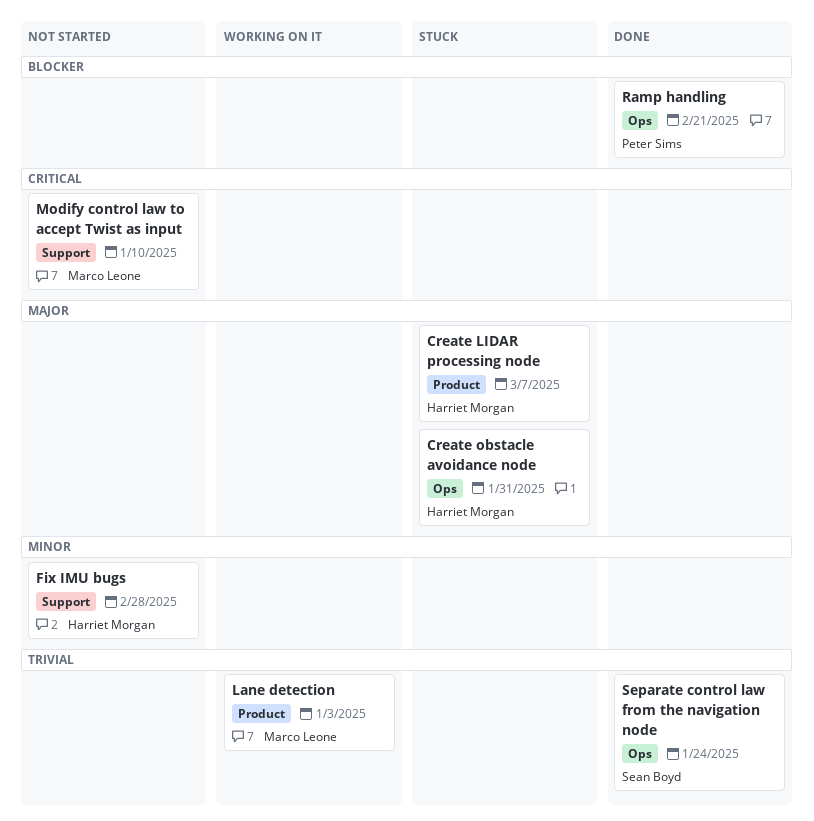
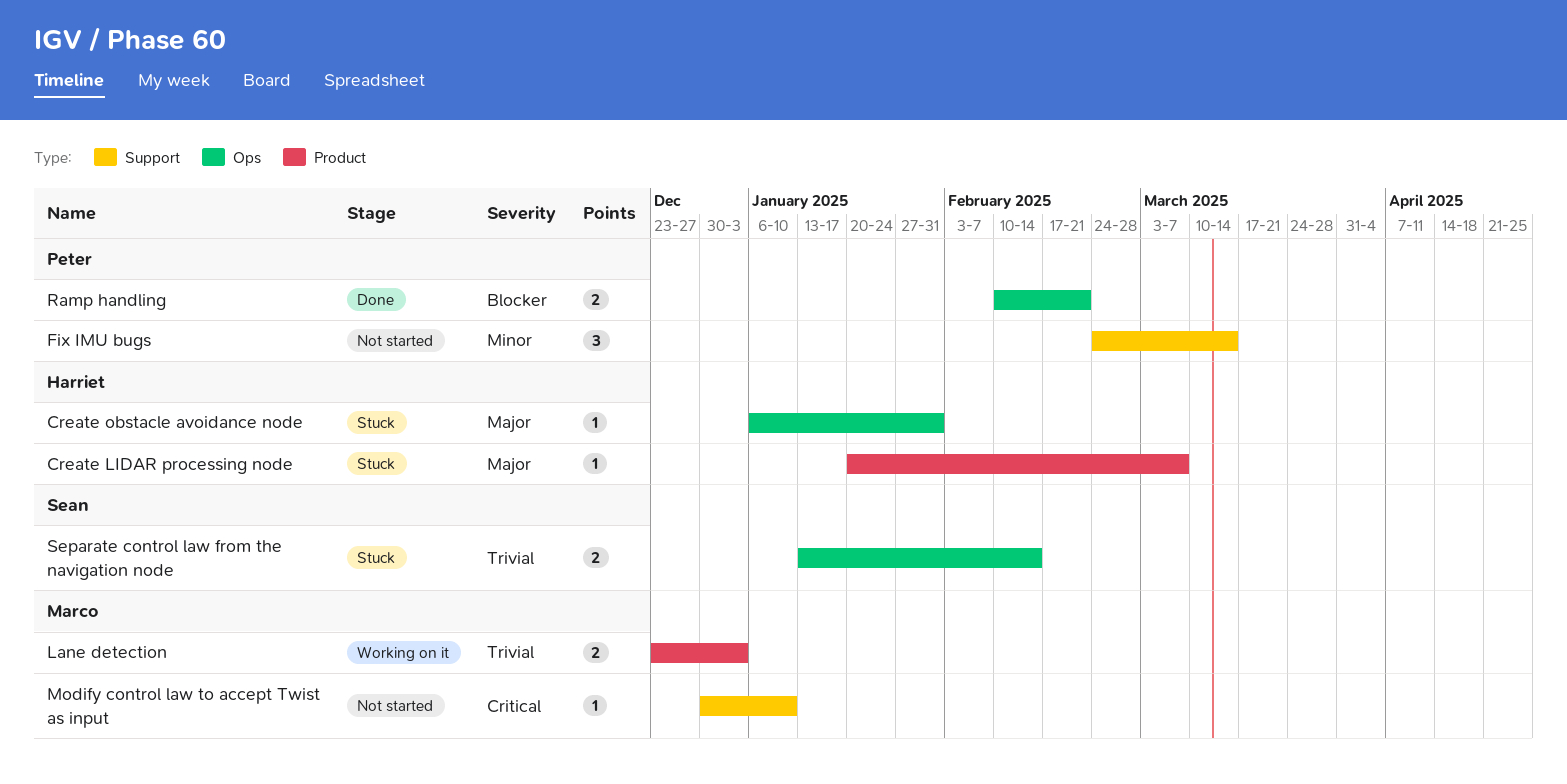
Fix IMU bugs, owner: Harriet Morgan -> Peter Sims
Fix IMU bugs, due: Feb 28 -> Mar 14
Separate control law from the navigation node, status: Done -> Stuck
Separate control law from the navigation node, due: Jan 24 -> Feb 14

